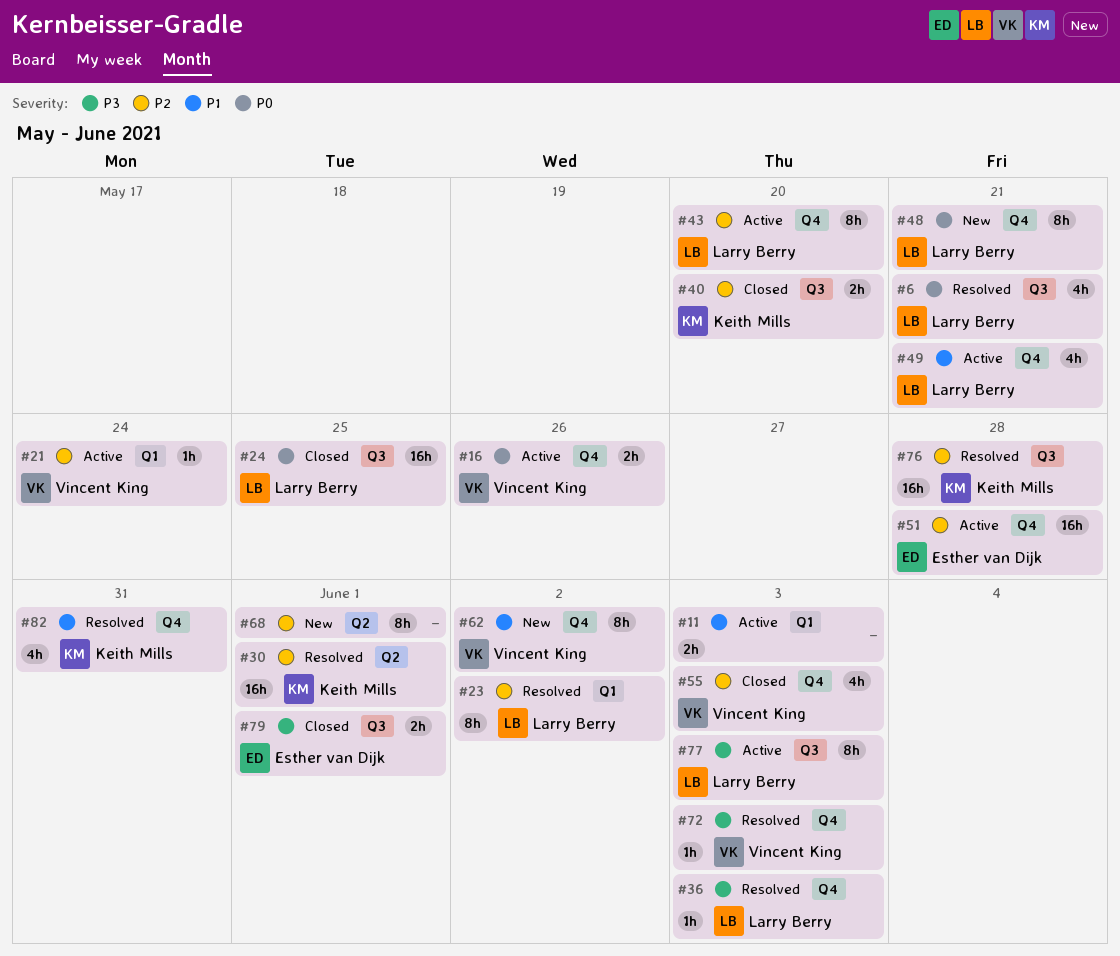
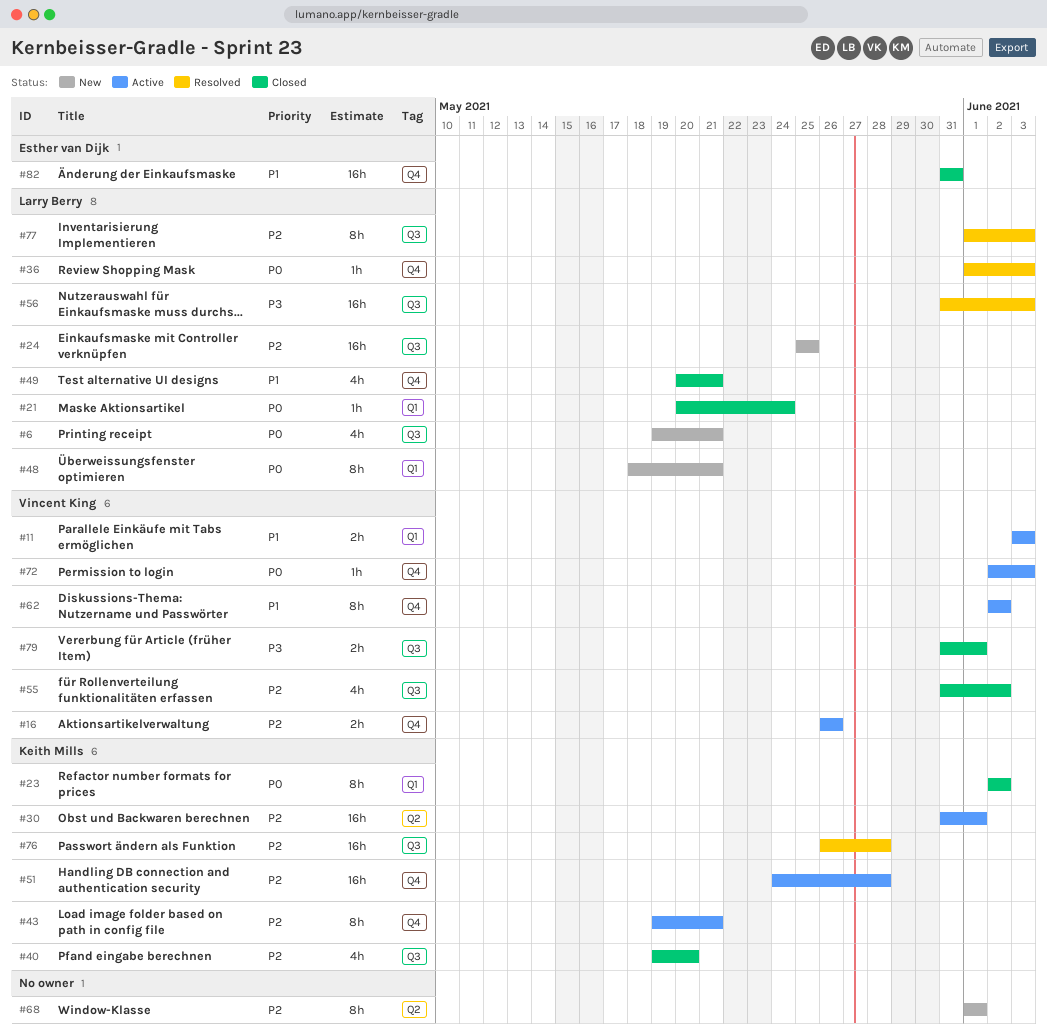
#6, status: Resolved -> New
#11, owner: none -> Vincent King
#16, priority: P0 -> P2
#21, status: Active -> Closed
#21, owner: Vincent King -> Larry Berry
#21, priority: P2 -> P0
#23, status: Resolved -> Closed
#23, owner: Larry Berry -> Keith Mills
#23, priority: P2 -> P0
#24, status: Closed -> New
#24, priority: P0 -> P2
#30, status: Resolved -> Active
#36, priority: P3 -> P0
#40, estimate: 2h -> 4h
#43, owner: Larry Berry -> Keith Mills
#43, due: May 20 -> May 21
#48, label: Q4 -> Q1
#49, status: Active -> Closed
#51, owner: Esther van Dijk -> Keith Mills
#55, label: Q4 -> Q3
#55, due: Jun 3 -> Jun 2
#56: none -> present
#62, status: New -> Active
#72, status: Resolved -> Active
#72, priority: P3 -> P0
#77, status: Active -> Resolved
#77, priority: P3 -> P2
#79, owner: Esther van Dijk -> Vincent King
#82, status: Resolved -> Closed
#82, owner: Keith Mills -> Esther van Dijk
#82, estimate: 4h -> 16h

